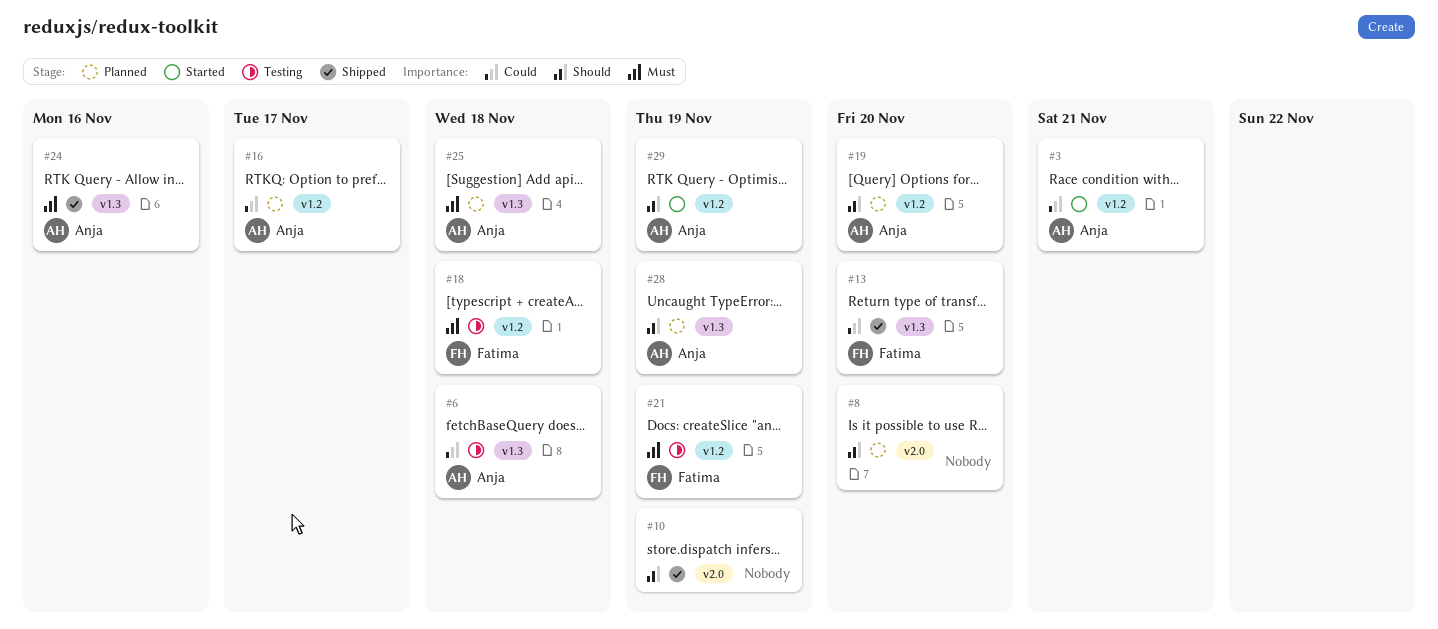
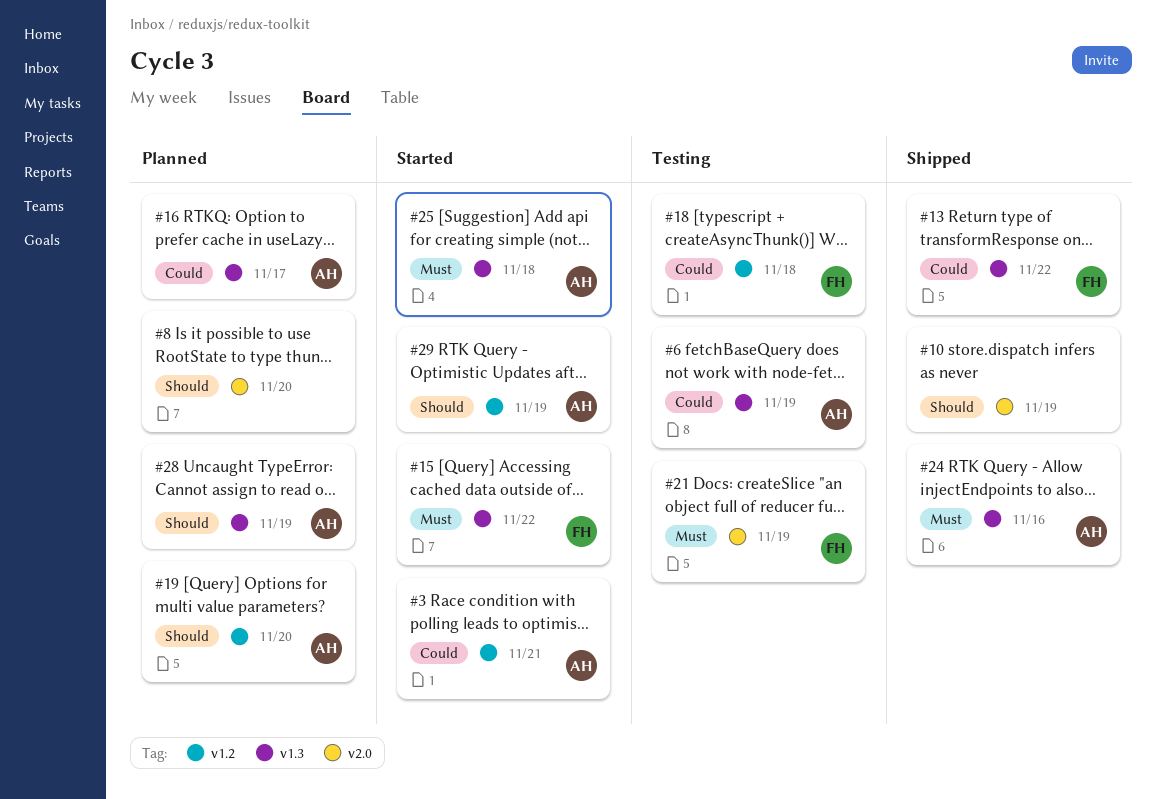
#6, due: Nov 18 -> Nov 19
#13, due: Nov 20 -> Nov 22
#15: none -> present
#16, label: v1.2 -> v1.3
#18, priority: Must -> Could
#21, label: v1.2 -> v2.0
#25, status: Planned -> Started

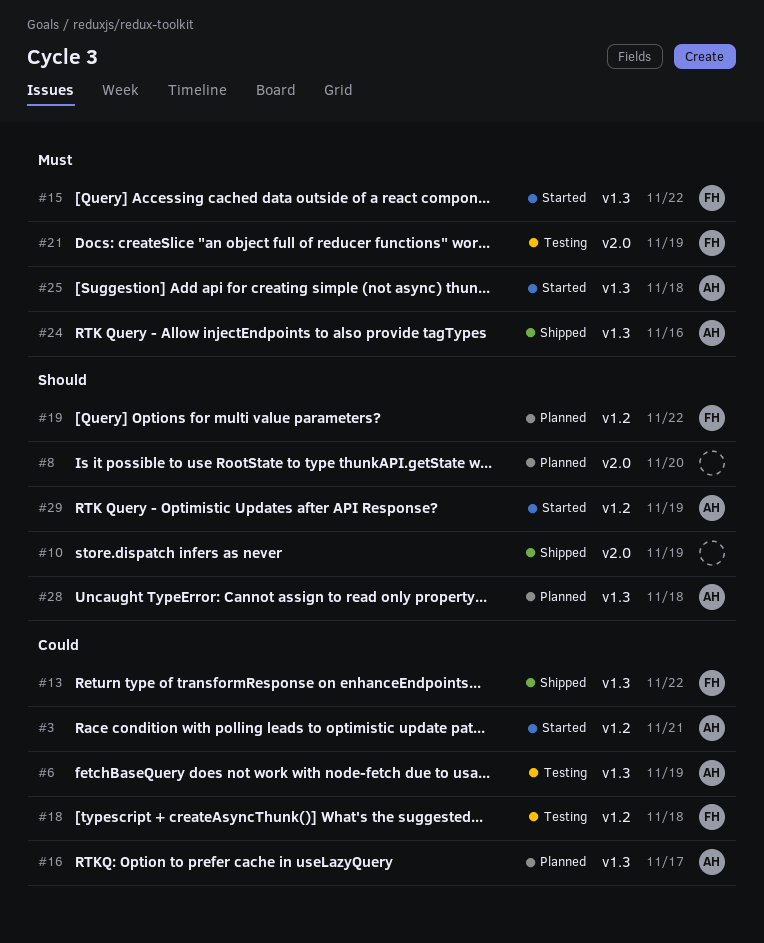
#19, owner: AH -> FH
#19, due: Nov 20 -> Nov 22
#28, due: Nov 19 -> Nov 18

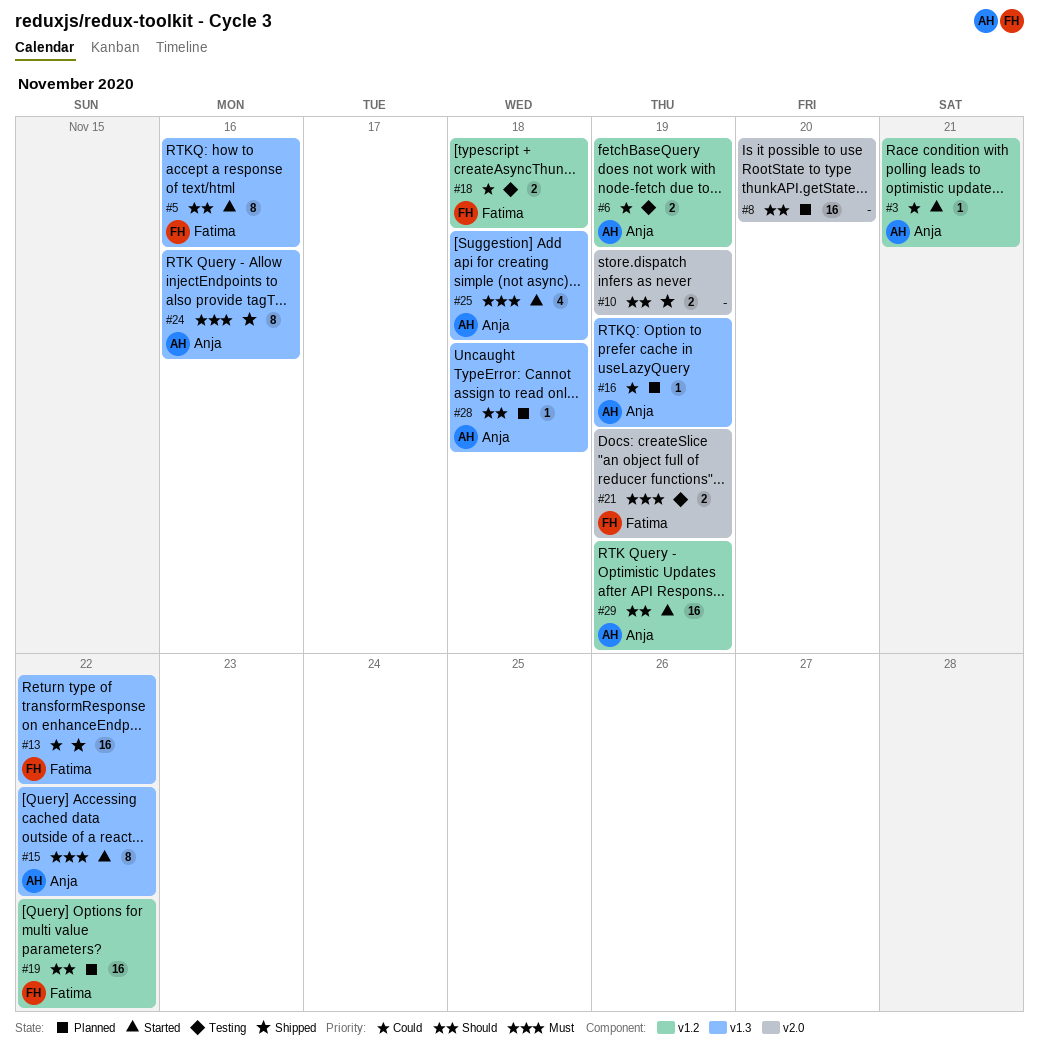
#5: none -> present
#6, label: v1.3 -> v1.2
#15, owner: Fatima -> Anja
#16, due: Nov 17 -> Nov 19

